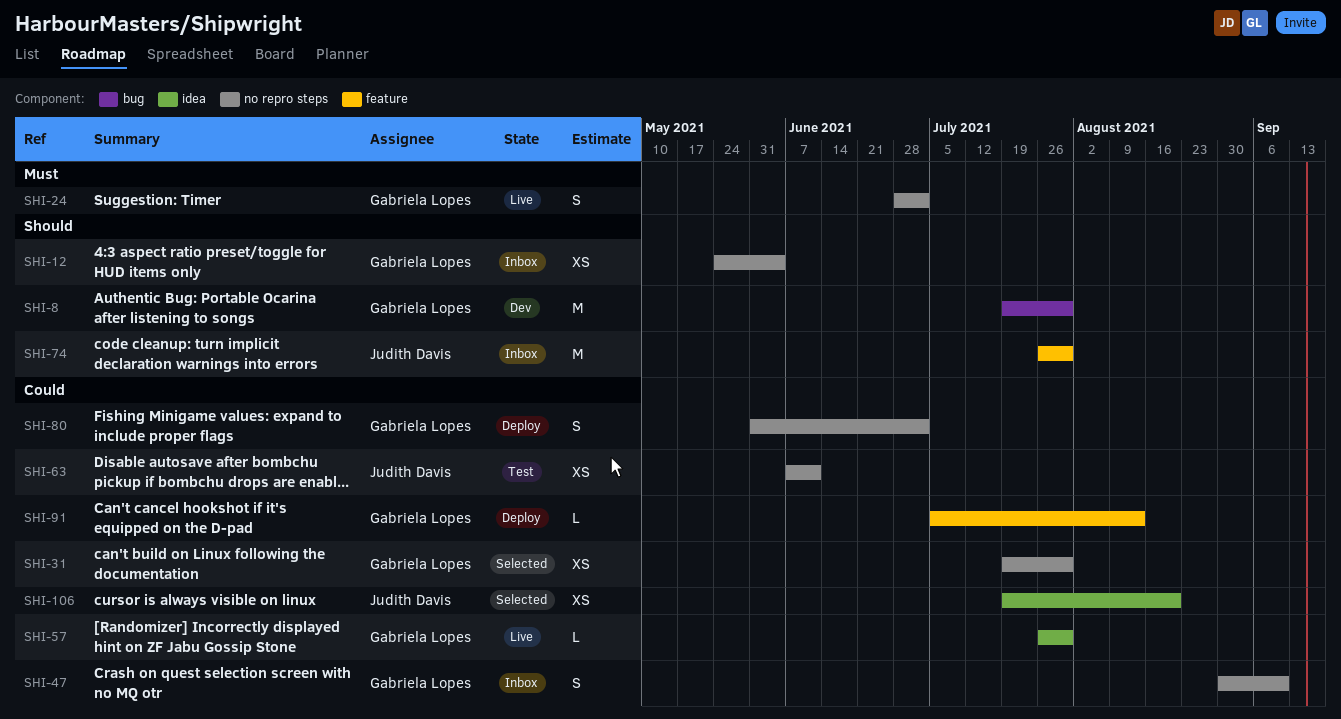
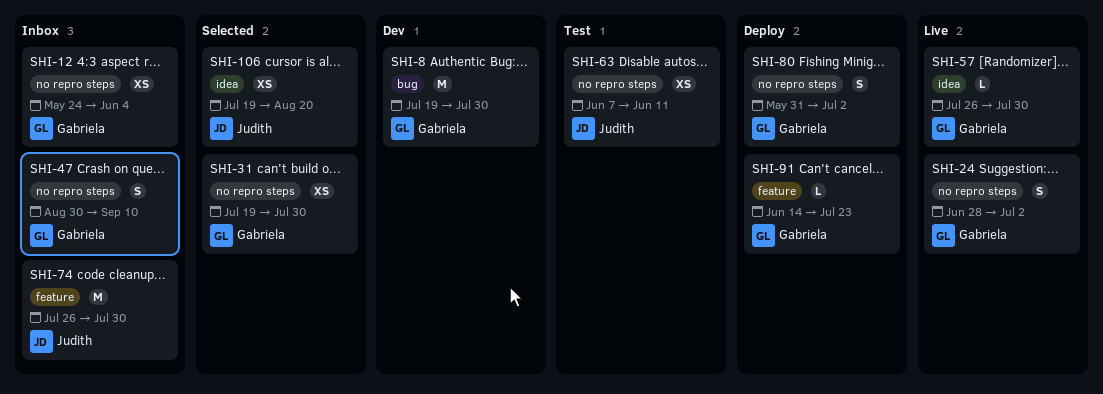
SHI-91, start: Jul 5 -> Jun 14
SHI-91, due: Aug 13 -> Jul 23

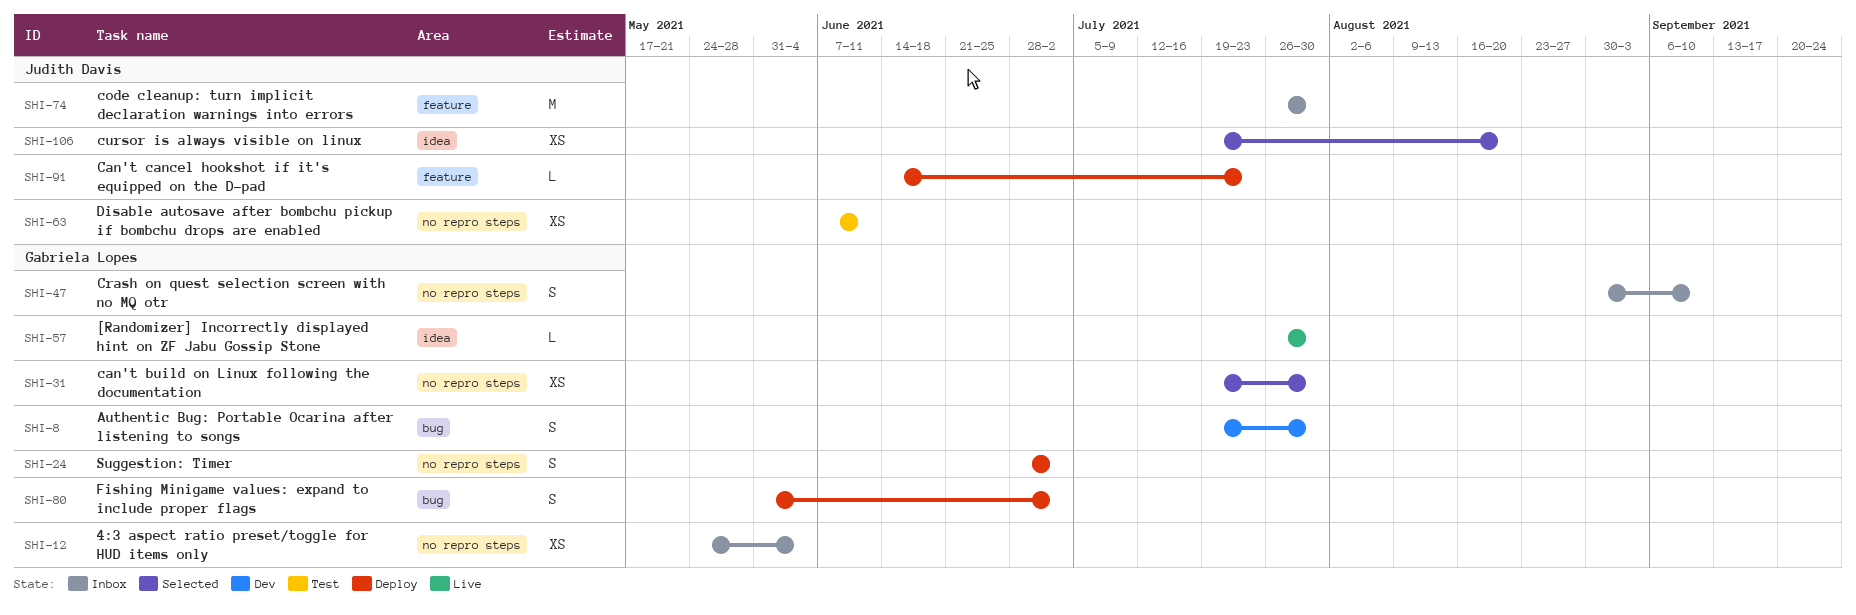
SHI-8, estimate: M -> S
SHI-24, status: Live -> Deploy
SHI-80, label: no repro steps -> bug
SHI-91, owner: Gabriela Lopes -> Judith Davis

